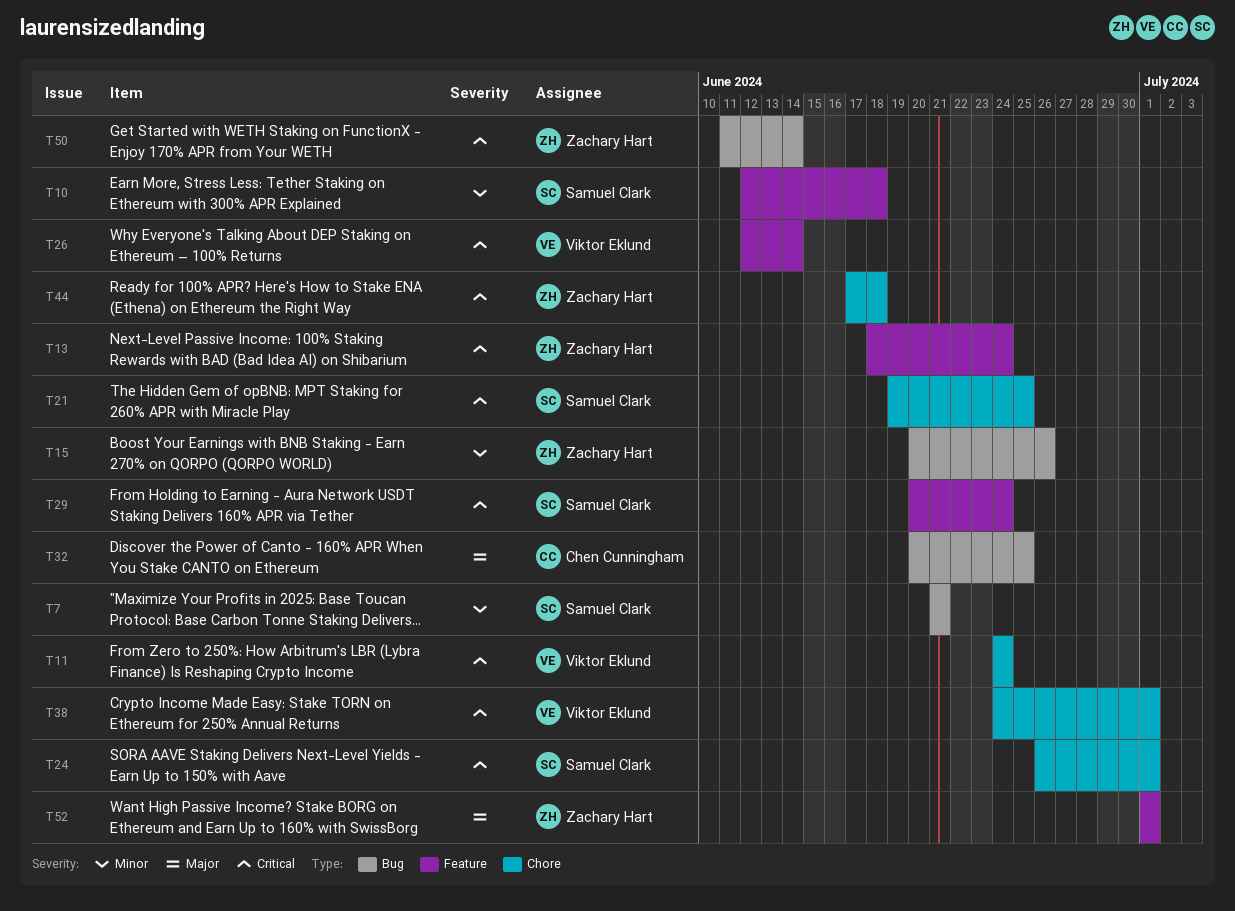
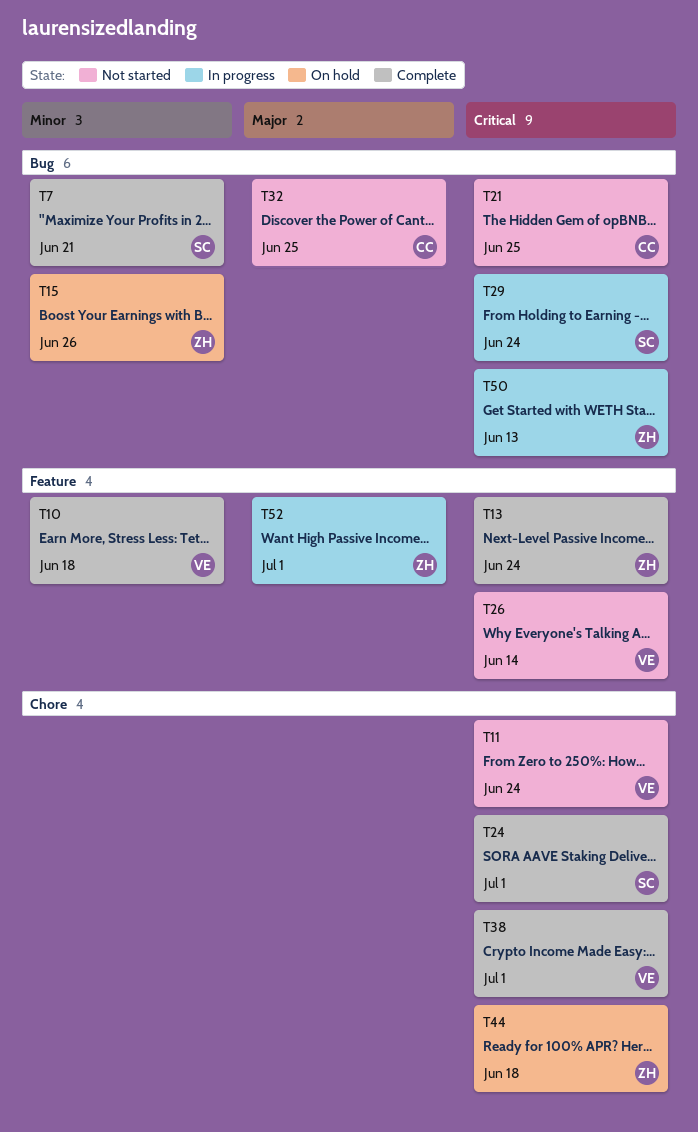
T10, owner: Samuel Clark -> Viktor Eklund
T21, owner: Samuel Clark -> Chen Cunningham
T21, label: Chore -> Bug
T29, label: Feature -> Bug
T50, due: Jun 14 -> Jun 13

